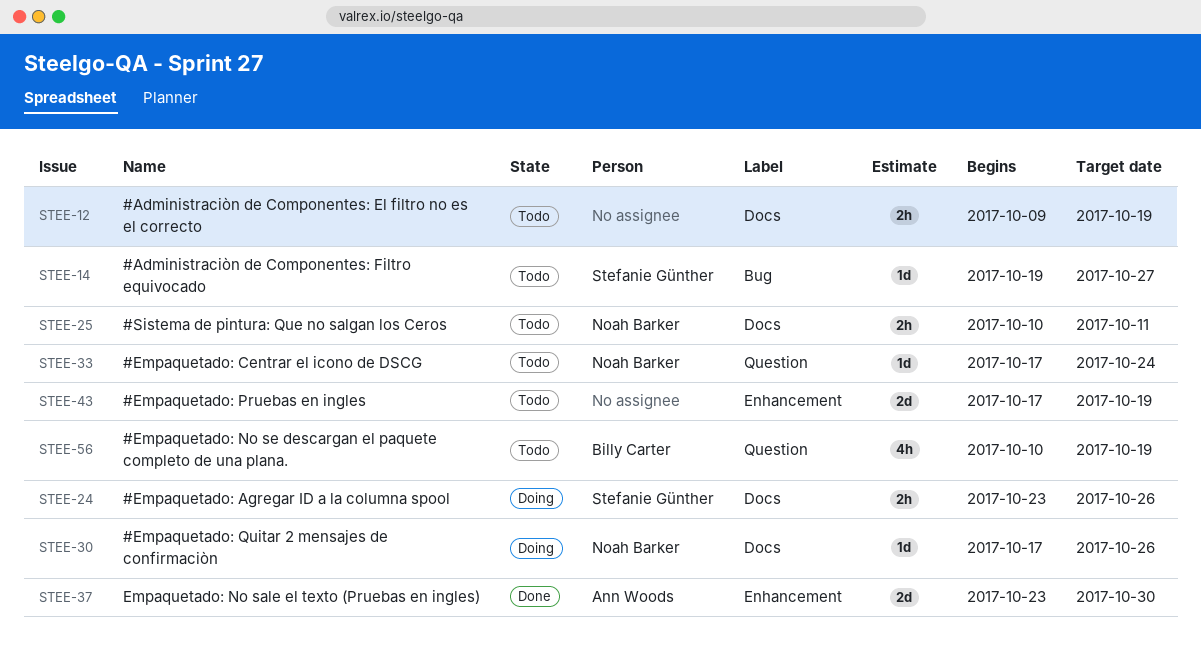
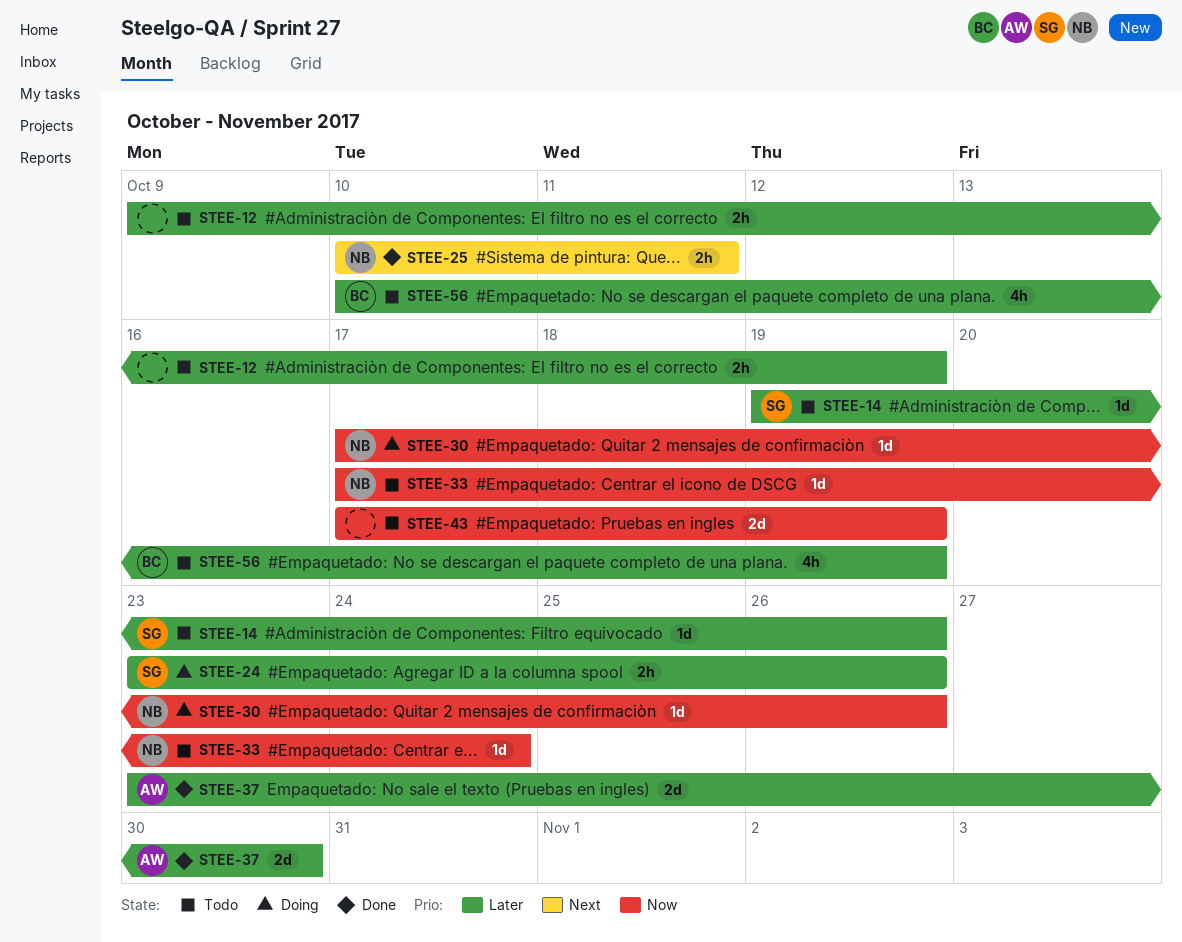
STEE-14, due: Oct 27 -> Oct 26
STEE-25, status: Todo -> Done

